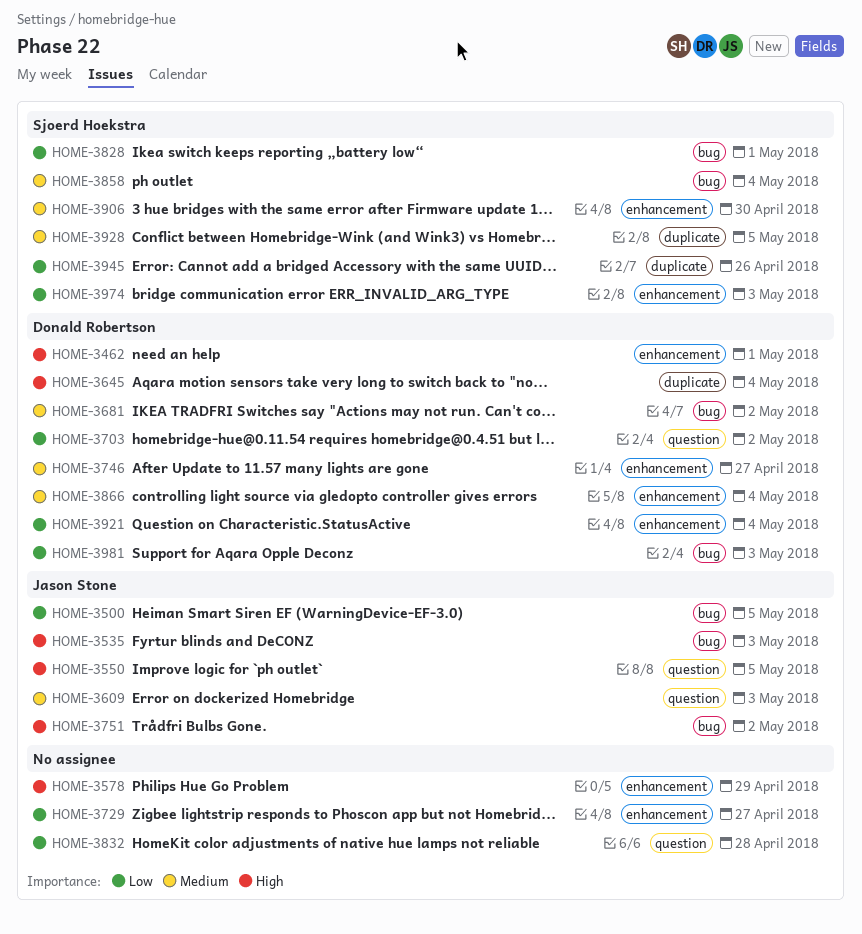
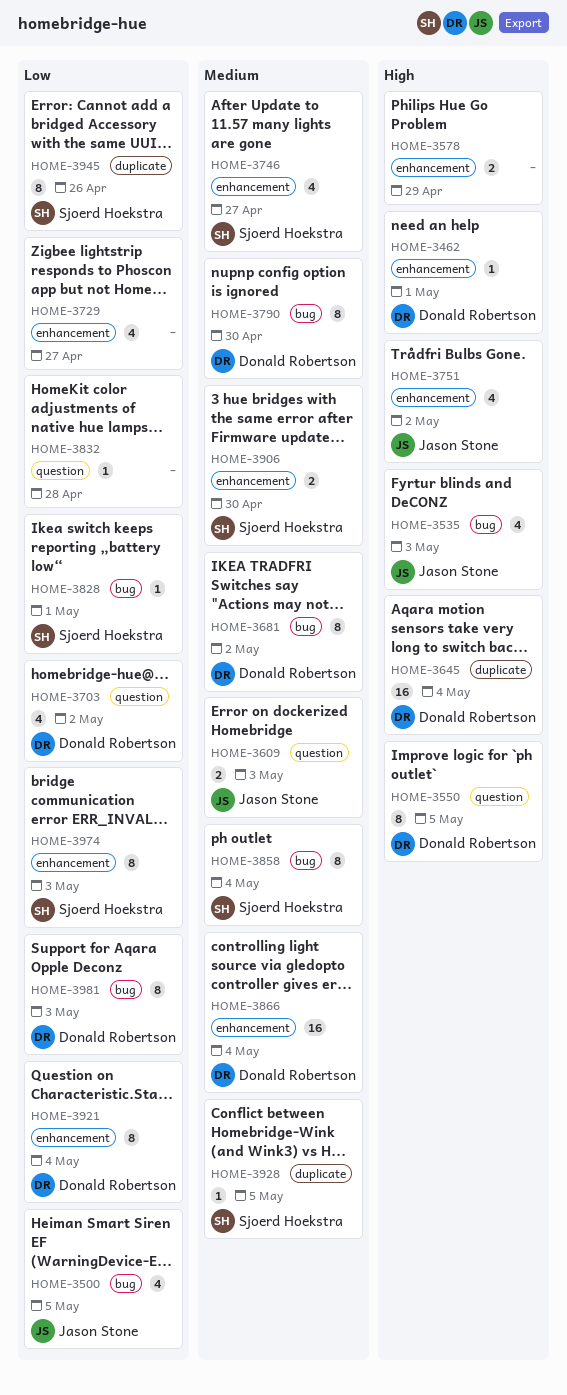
HOME-3550, owner: Jason Stone -> Donald Robertson
HOME-3746, owner: Donald Robertson -> Sjoerd Hoekstra
HOME-3751, label: bug -> enhancement
HOME-3790: none -> present

